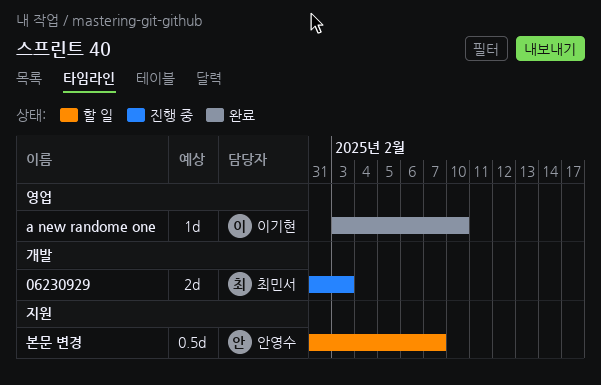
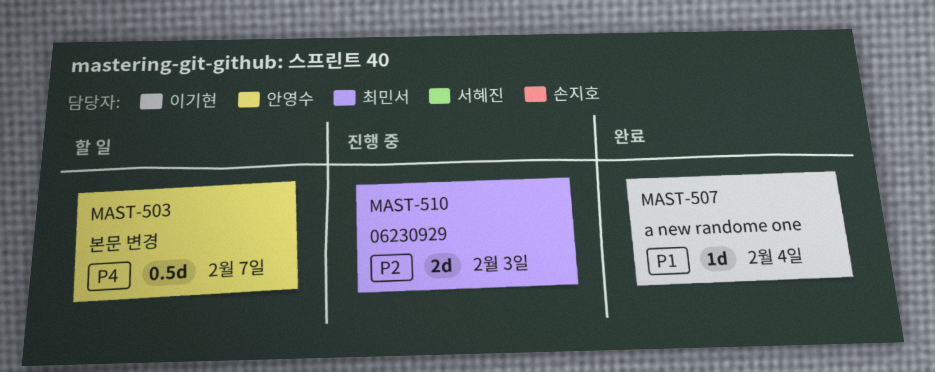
a new randome one, due: Feb 10 -> Feb 4

